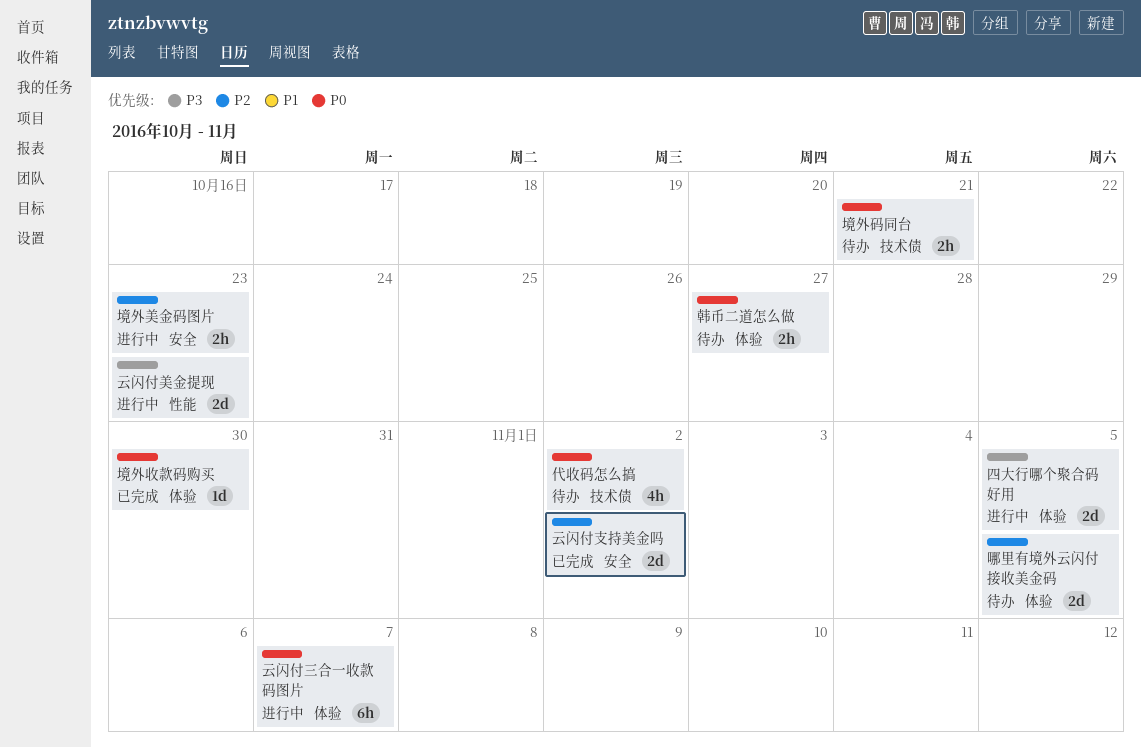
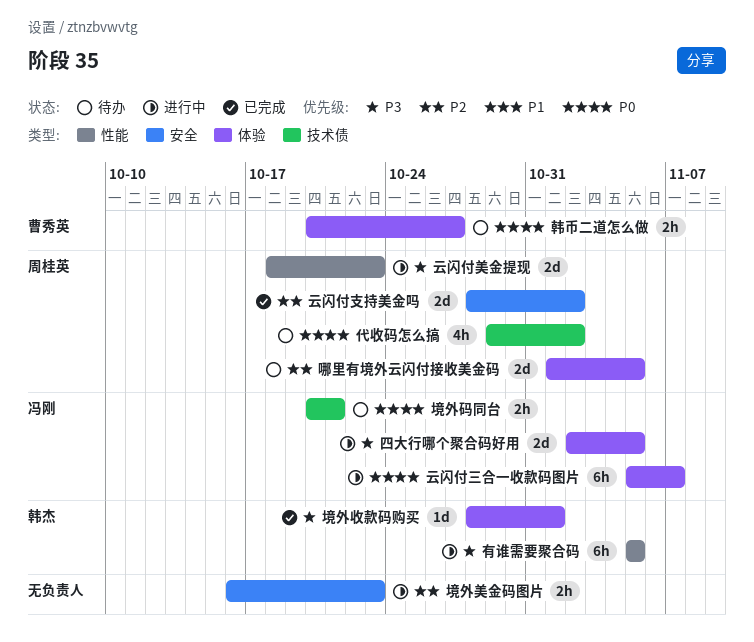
境外收款码购买, priority: P0 -> P3
境外收款码购买, due: Oct 30 -> Nov 1
有谁需要聚合码: none -> present

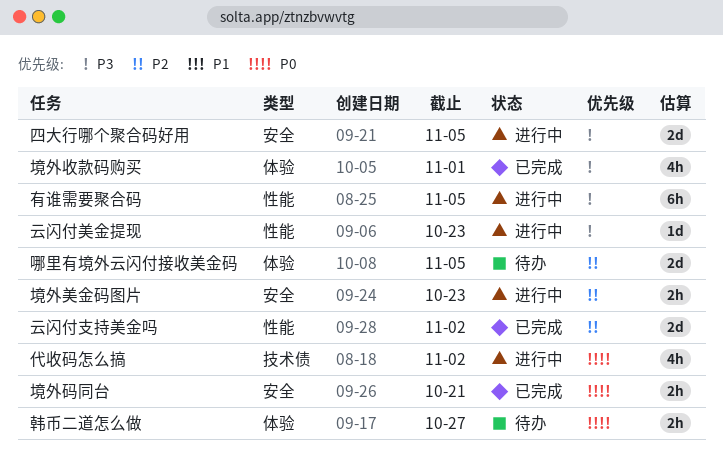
云闪付三合一收款码图片: present -> none
云闪付支持美金吗, label: 安全 -> 性能
云闪付美金提现, estimate: 2d -> 1d
代收码怎么搞, status: 待办 -> 进行中
四大行哪个聚合码好用, label: 体验 -> 安全
境外收款码购买, estimate: 1d -> 4h
境外码同台, status: 待办 -> 已完成
境外码同台, label: 技术债 -> 安全

